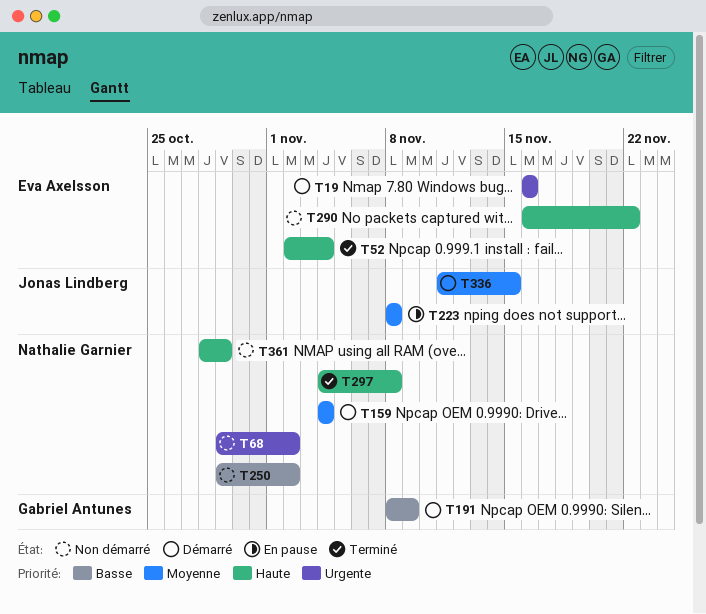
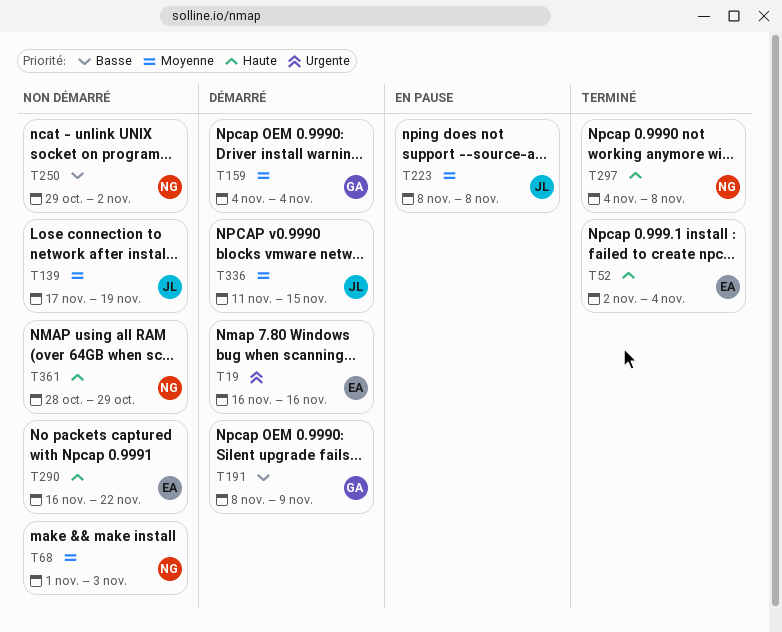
T68, priority: Urgente -> Moyenne
T68, start: Oct 29 -> Nov 1
T68, due: Nov 2 -> Nov 3
T139: none -> present
T159, owner: Nathalie Garnier -> Gabriel Antunes

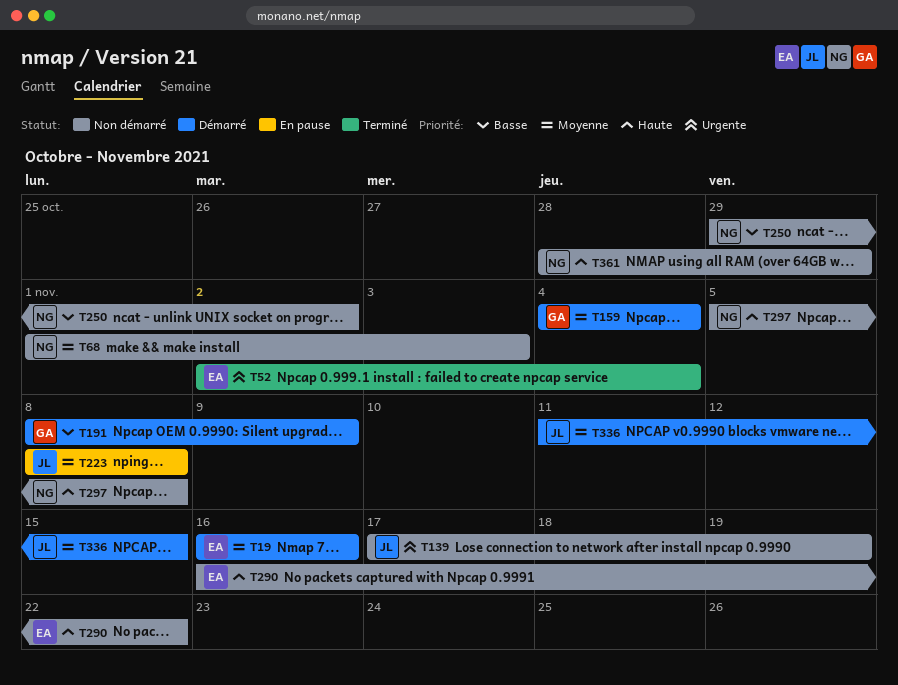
T19, priority: Urgente -> Moyenne
T52, priority: Haute -> Urgente
T139, priority: Moyenne -> Urgente
T297, status: Terminé -> Non démarré
T297, start: Nov 4 -> Nov 5

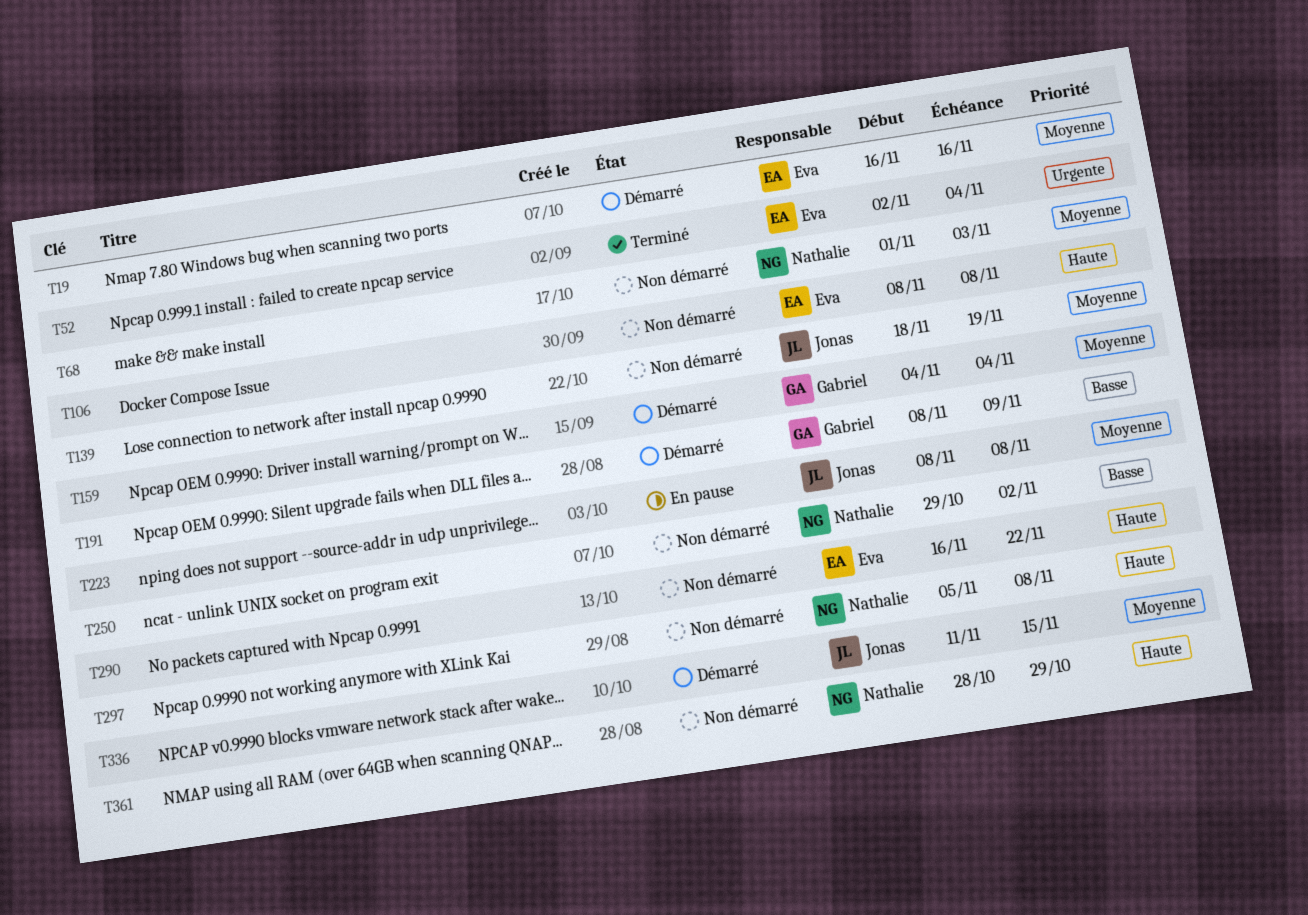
T106: none -> present
T139, priority: Urgente -> Moyenne
T139, start: Nov 17 -> Nov 18

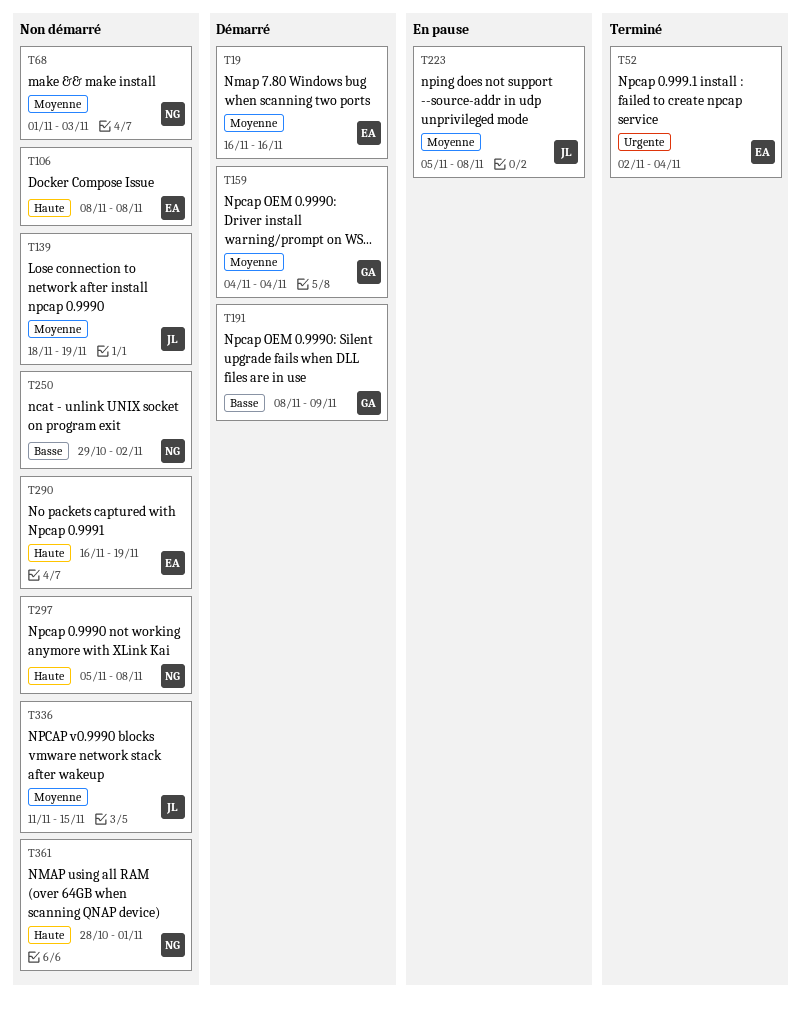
T223, start: Nov 8 -> Nov 5
T290, due: Nov 22 -> Nov 19
T336, status: Démarré -> Non démarré
T361, due: Oct 29 -> Nov 1

